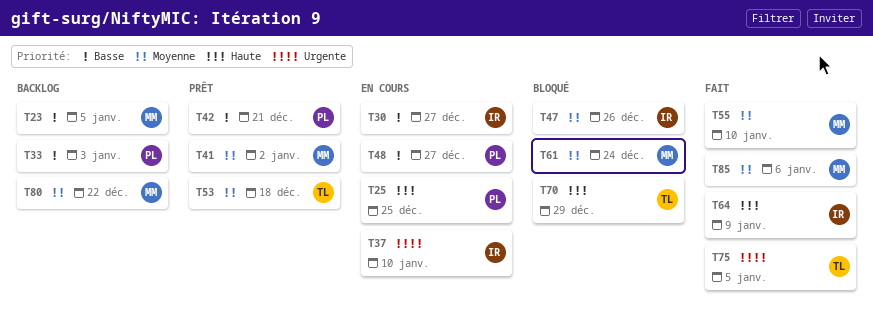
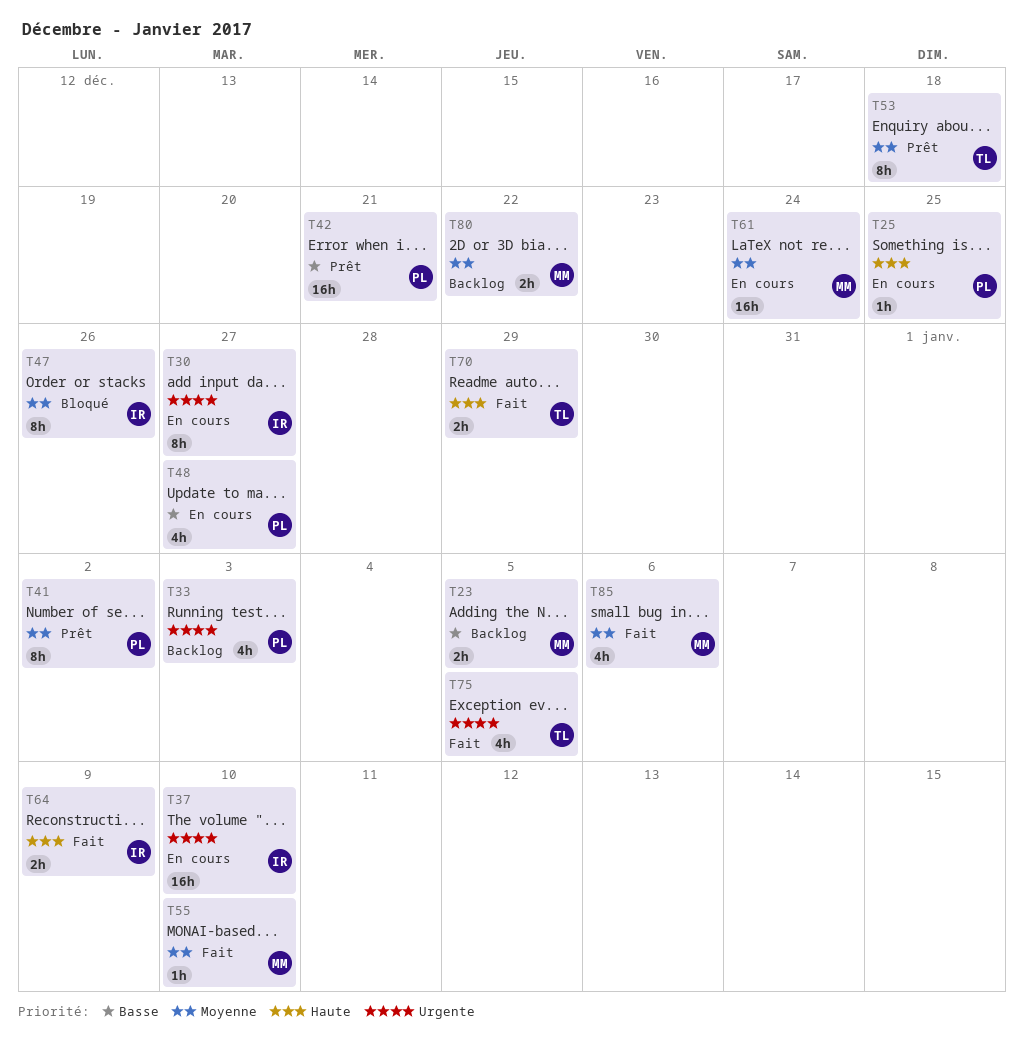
T30, priority: Basse -> Urgente
T33, priority: Basse -> Urgente
T41, owner: MM -> PL
T61, status: Bloqué -> En cours
T70, status: Bloqué -> Fait

